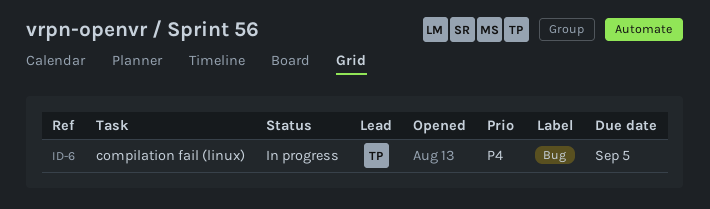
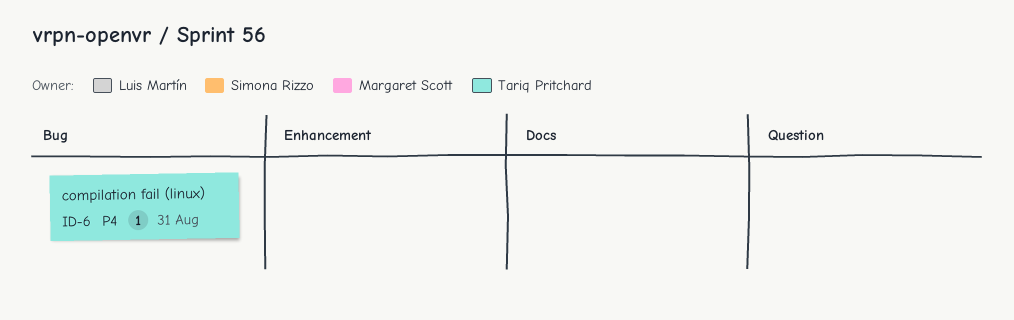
ID-6, due: Sep 5 -> Aug 31

